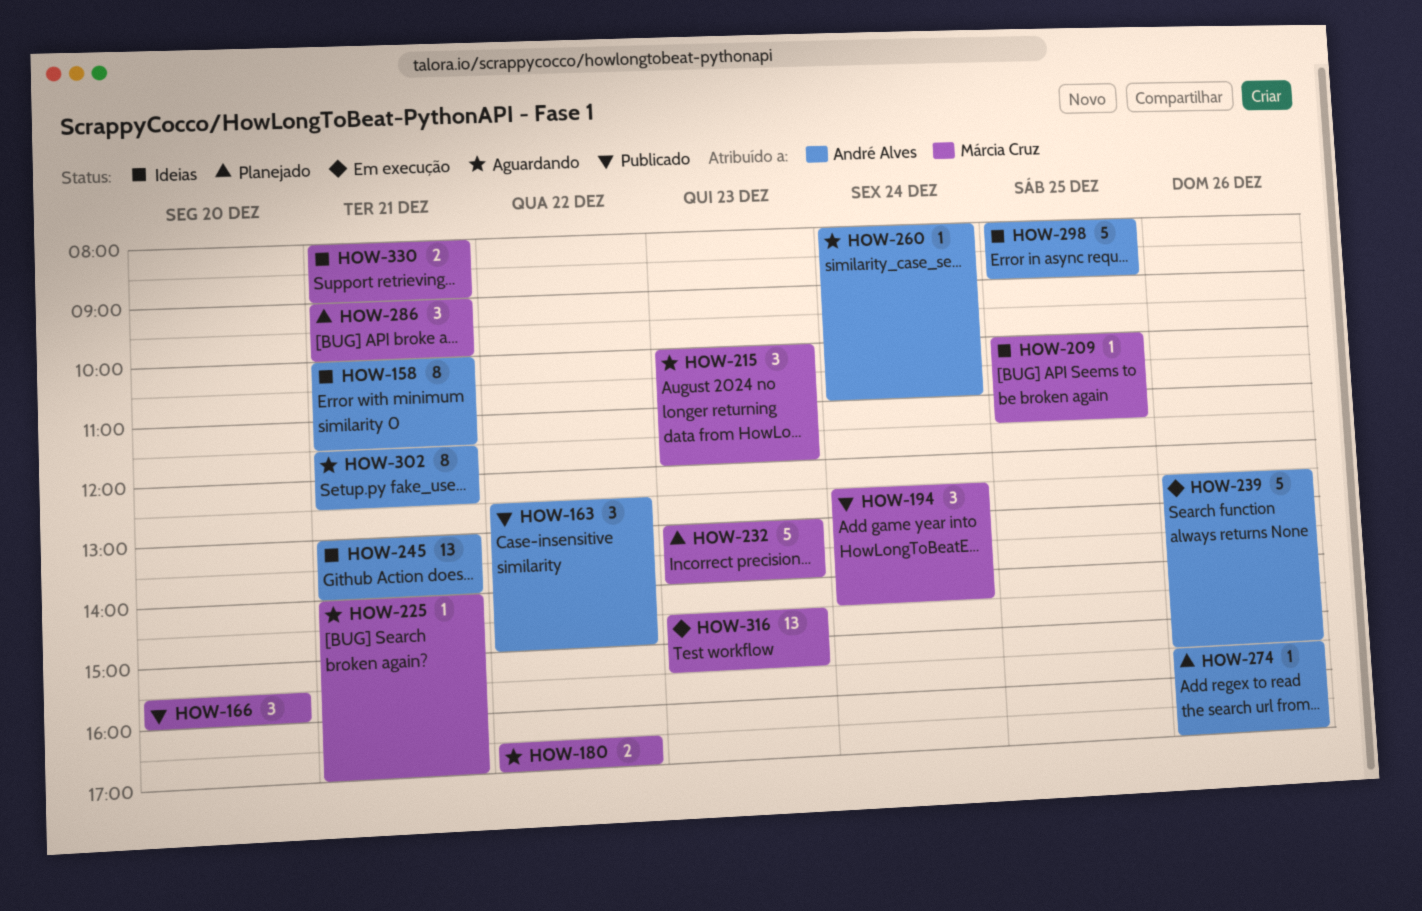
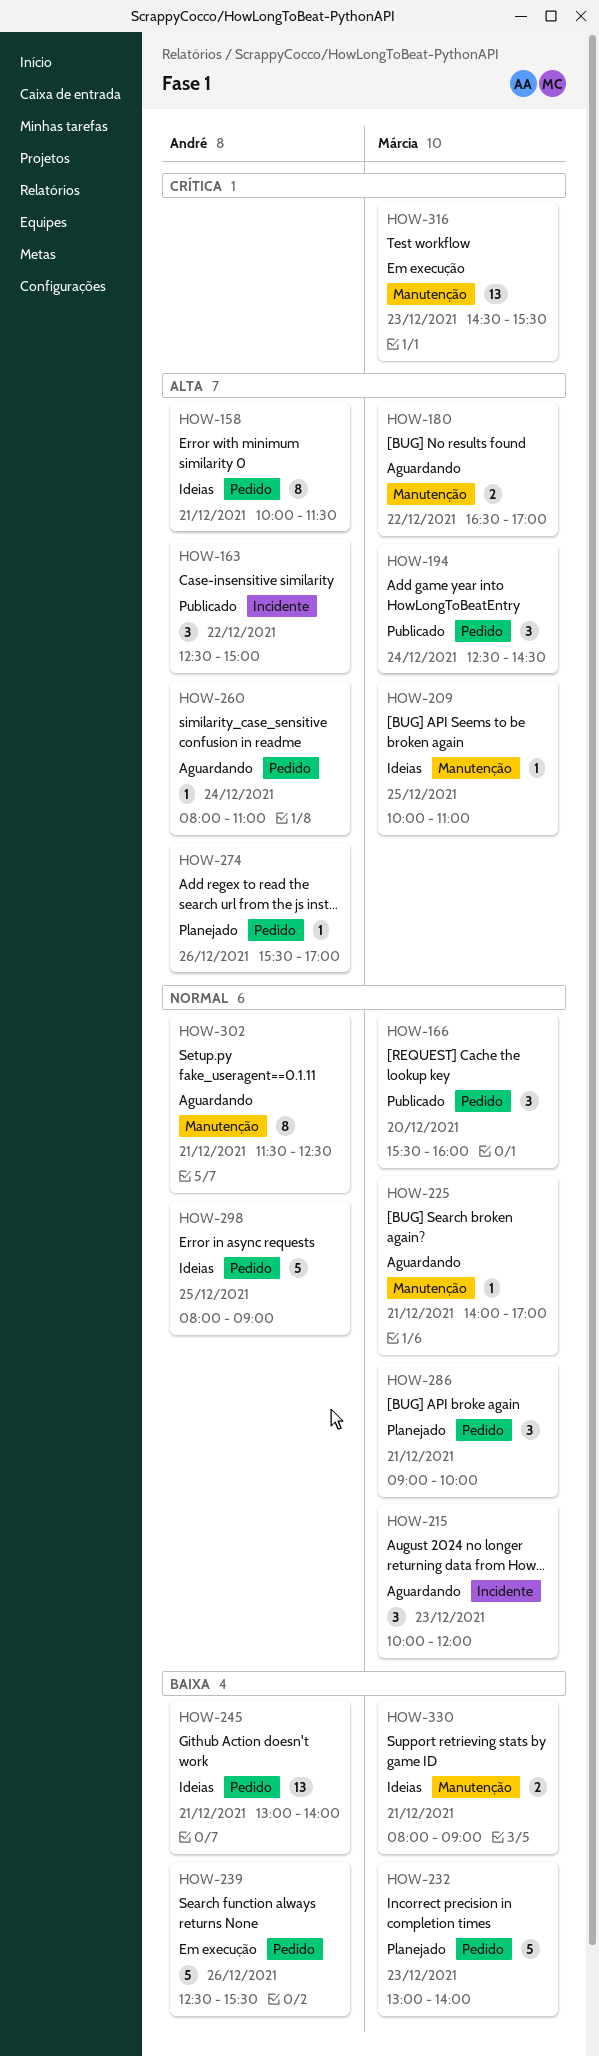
HOW-209, ends: 11:30 -> 11:00

